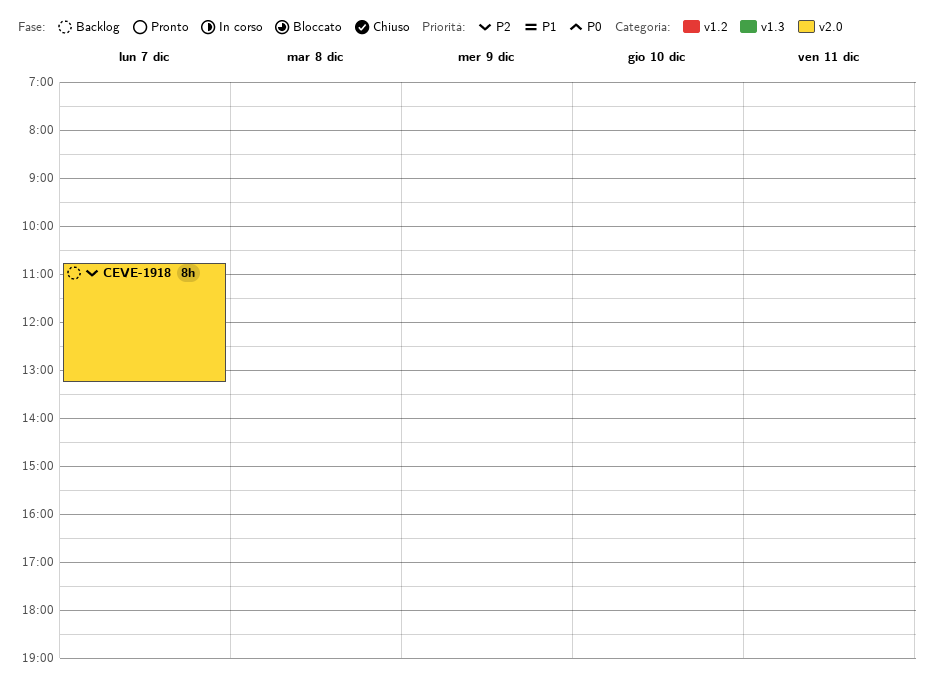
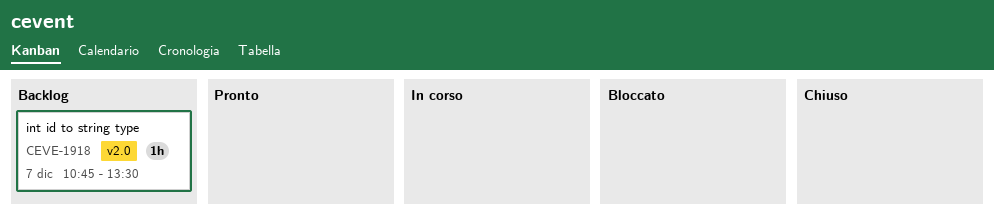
CEVE-1918, estimate: 8h -> 1h
CEVE-1918, ends: 13:15 -> 13:30

